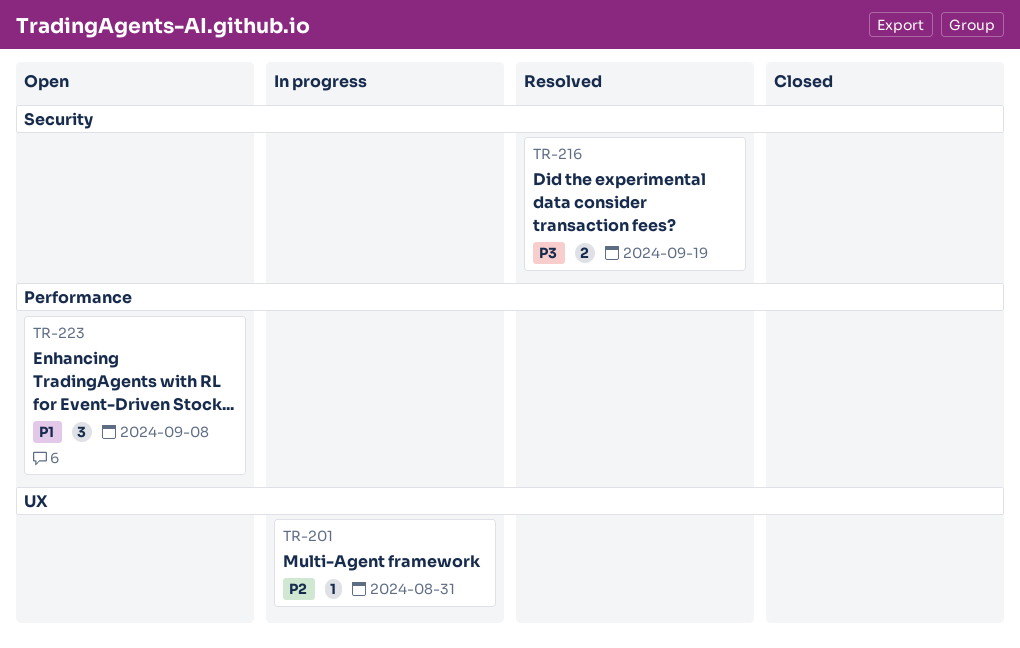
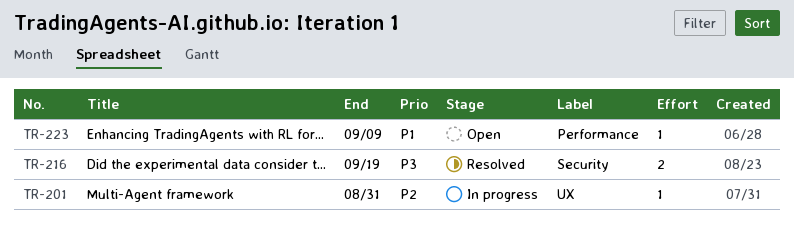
TR-223, estimate: 3 -> 1
TR-223, due: Sep 8 -> Sep 9

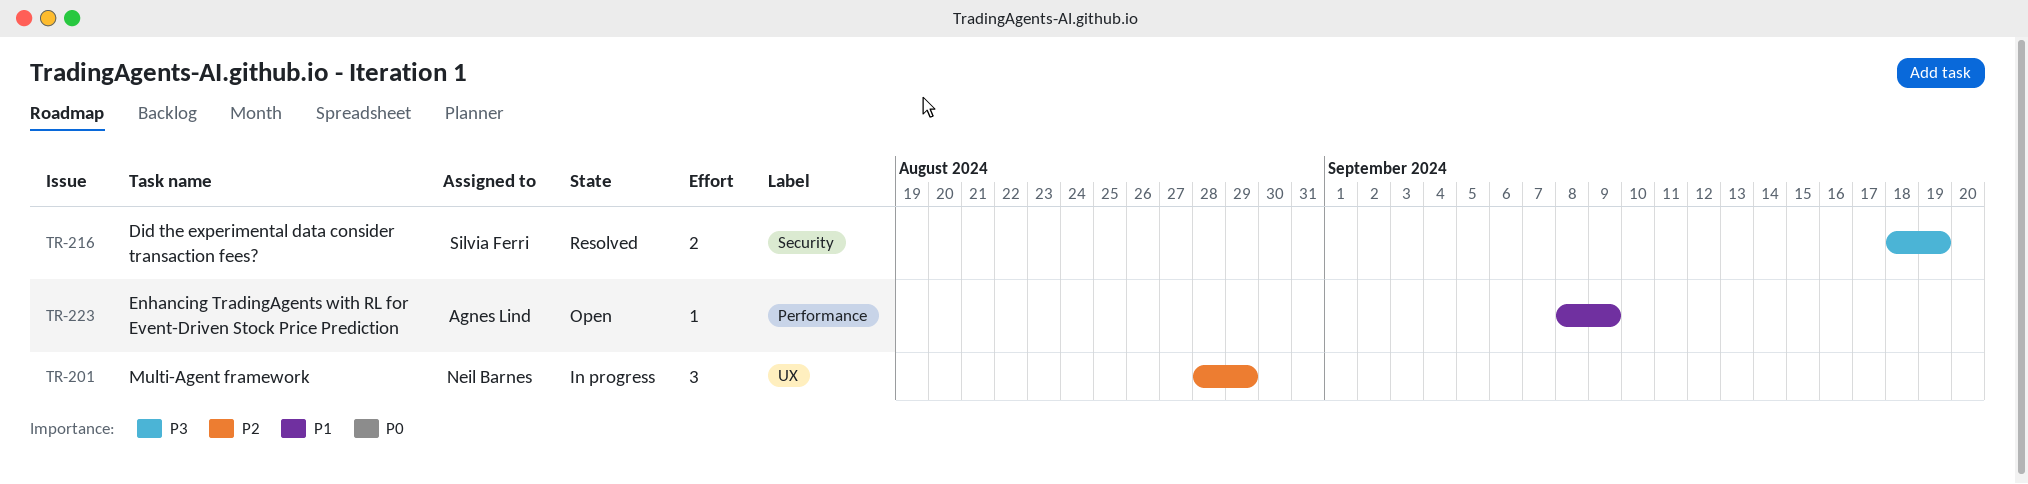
TR-201, estimate: 1 -> 3
TR-201, due: Aug 31 -> Aug 29

